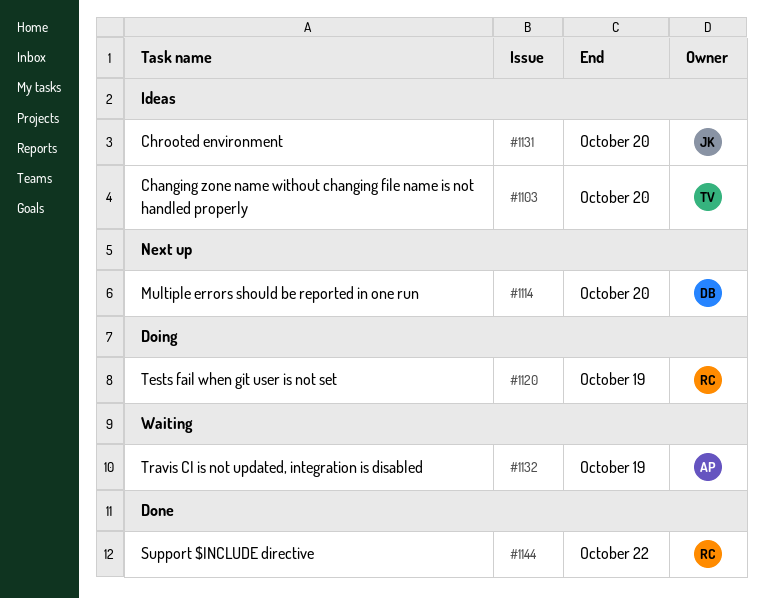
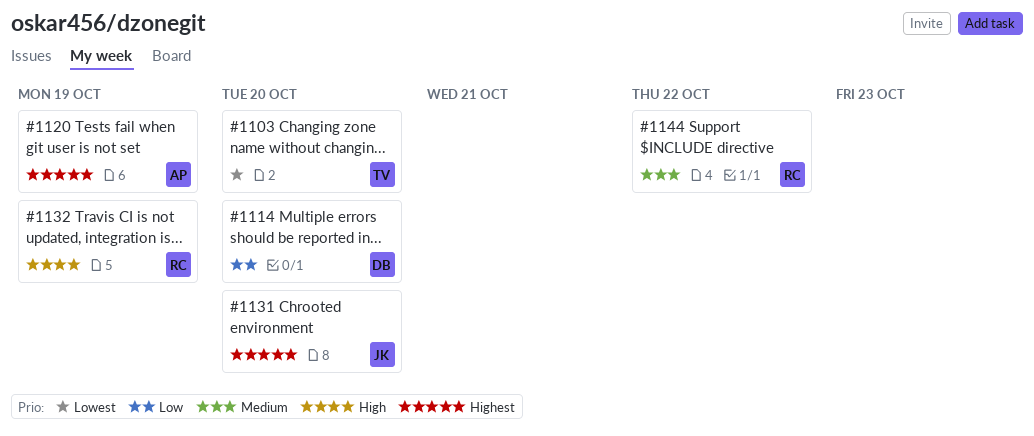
#1120, owner: RC -> AP
#1132, owner: AP -> RC

